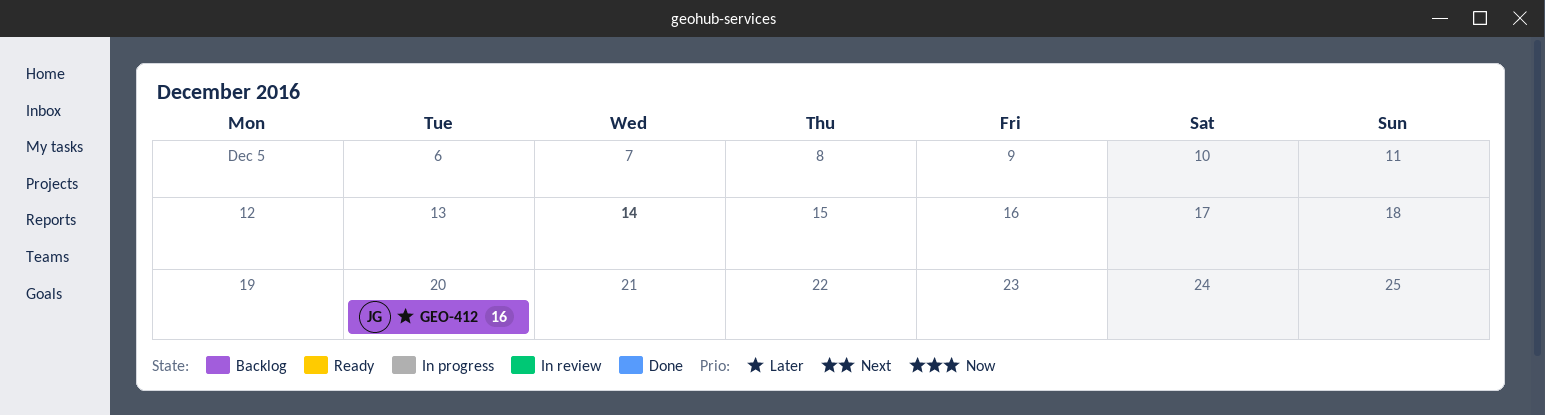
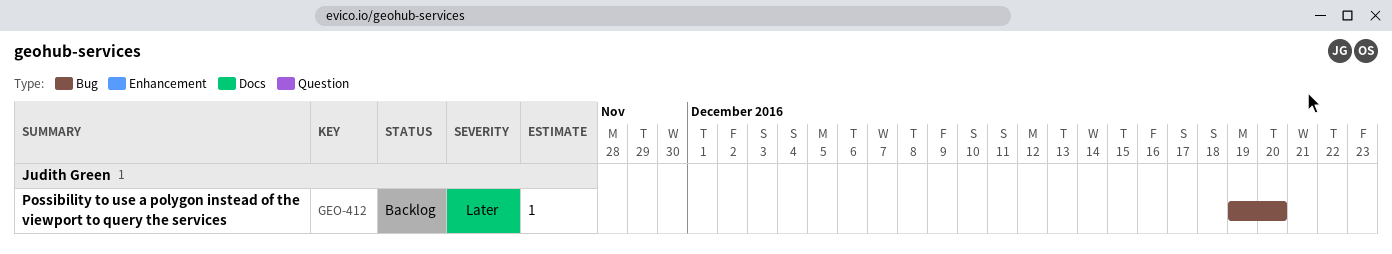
GEO-412, estimate: 16 -> 1
GEO-412, start: Dec 20 -> Dec 19

